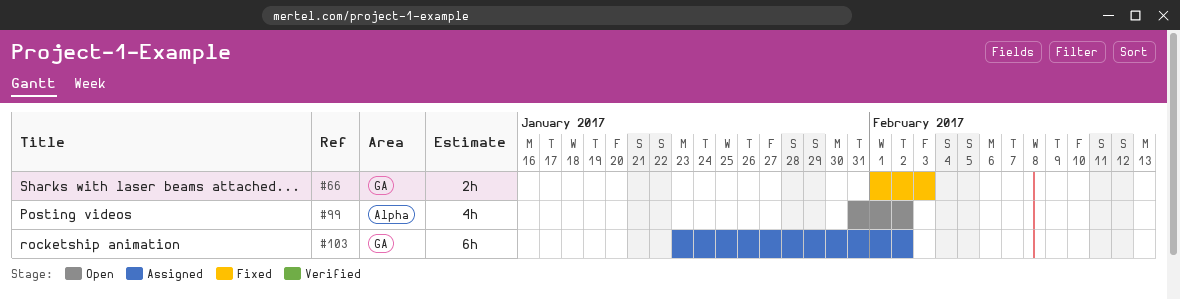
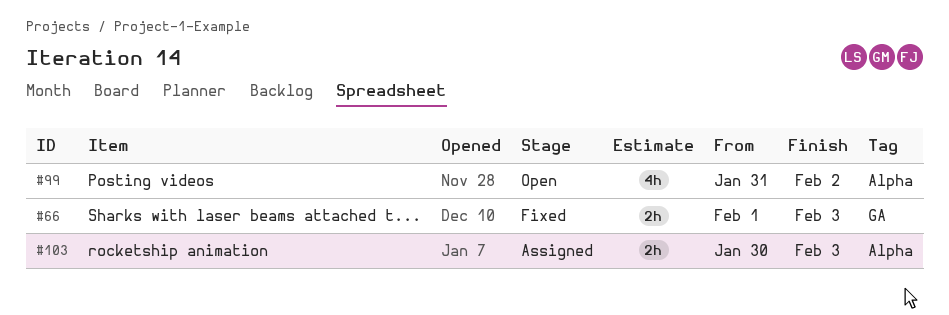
#103, label: GA -> Alpha
#103, estimate: 6h -> 2h
#103, start: Jan 23 -> Jan 30
#103, due: Feb 2 -> Feb 3

